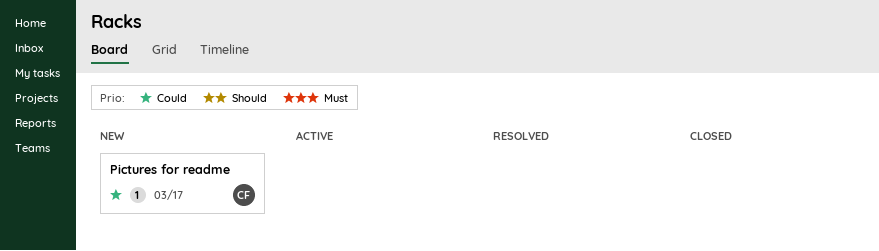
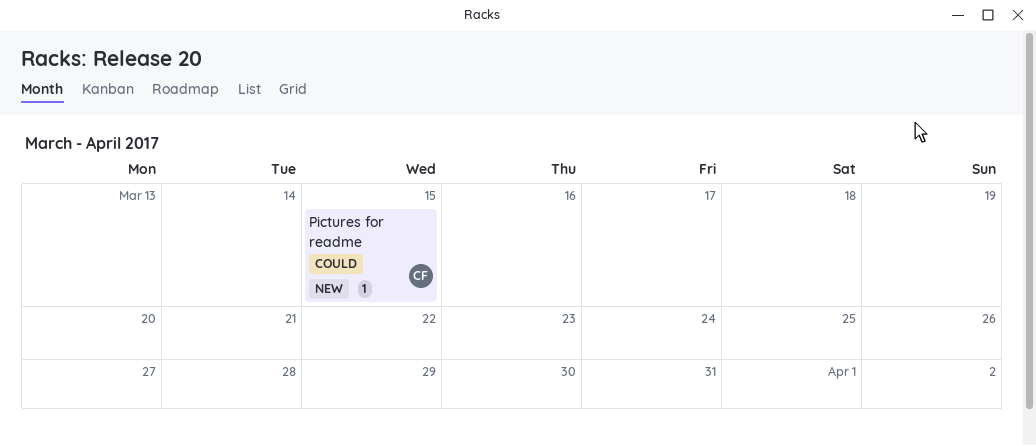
Pictures for readme, due: Mar 17 -> Mar 15

